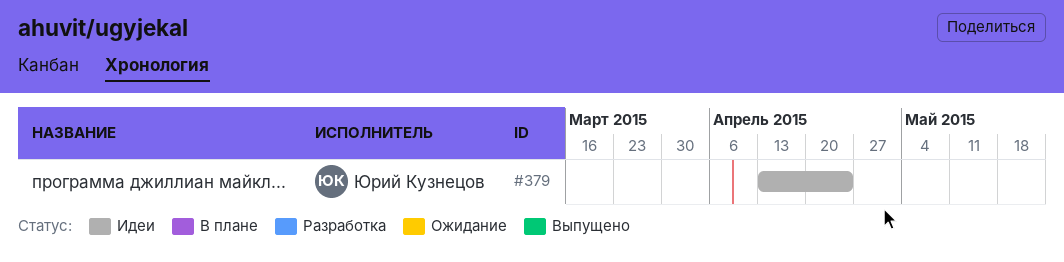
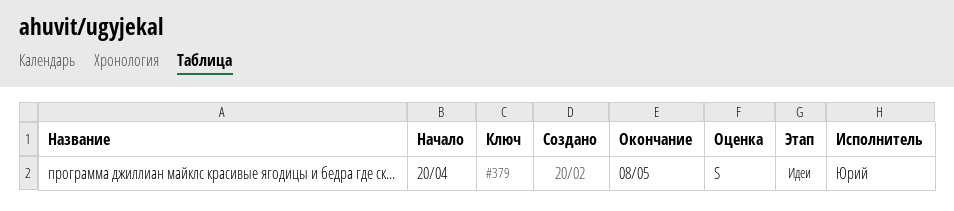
#379, start: Apr 13 -> Apr 20
#379, due: Apr 24 -> May 8

